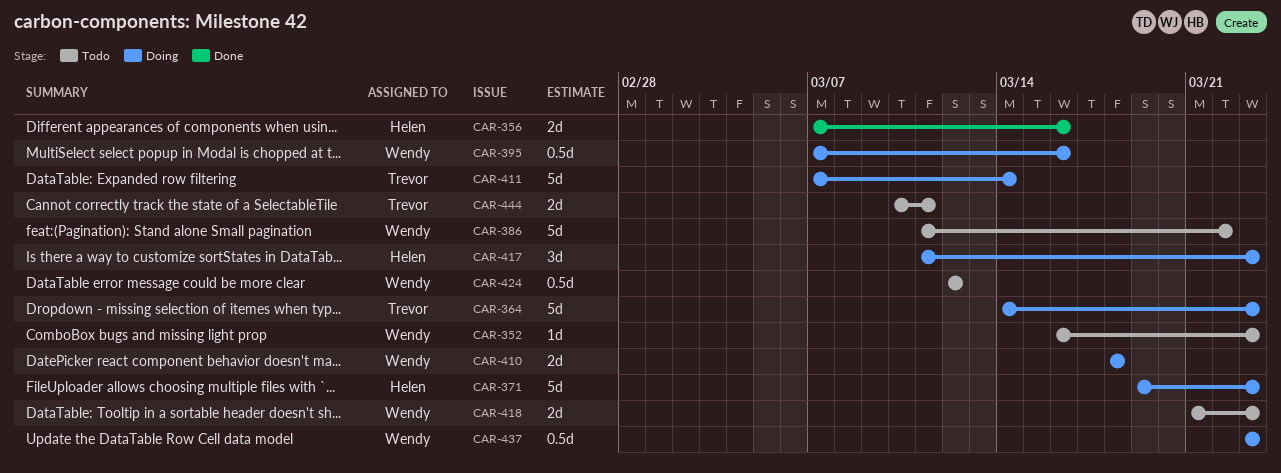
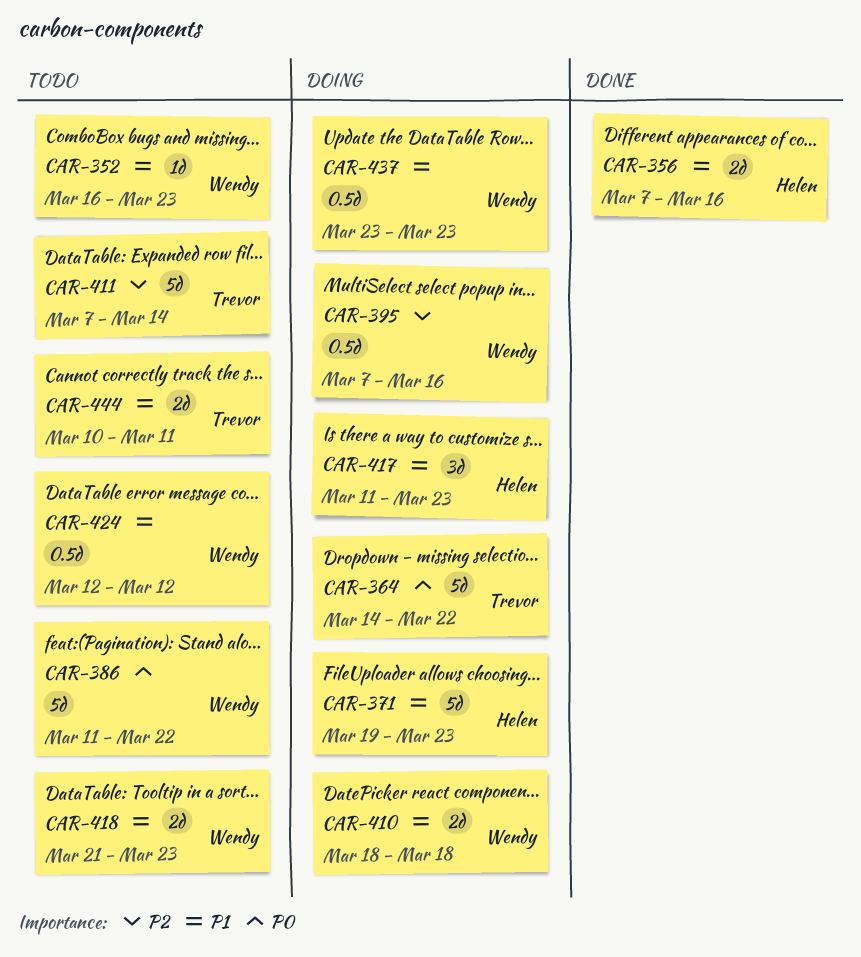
CAR-364, due: Mar 23 -> Mar 22
CAR-411, status: Doing -> Todo

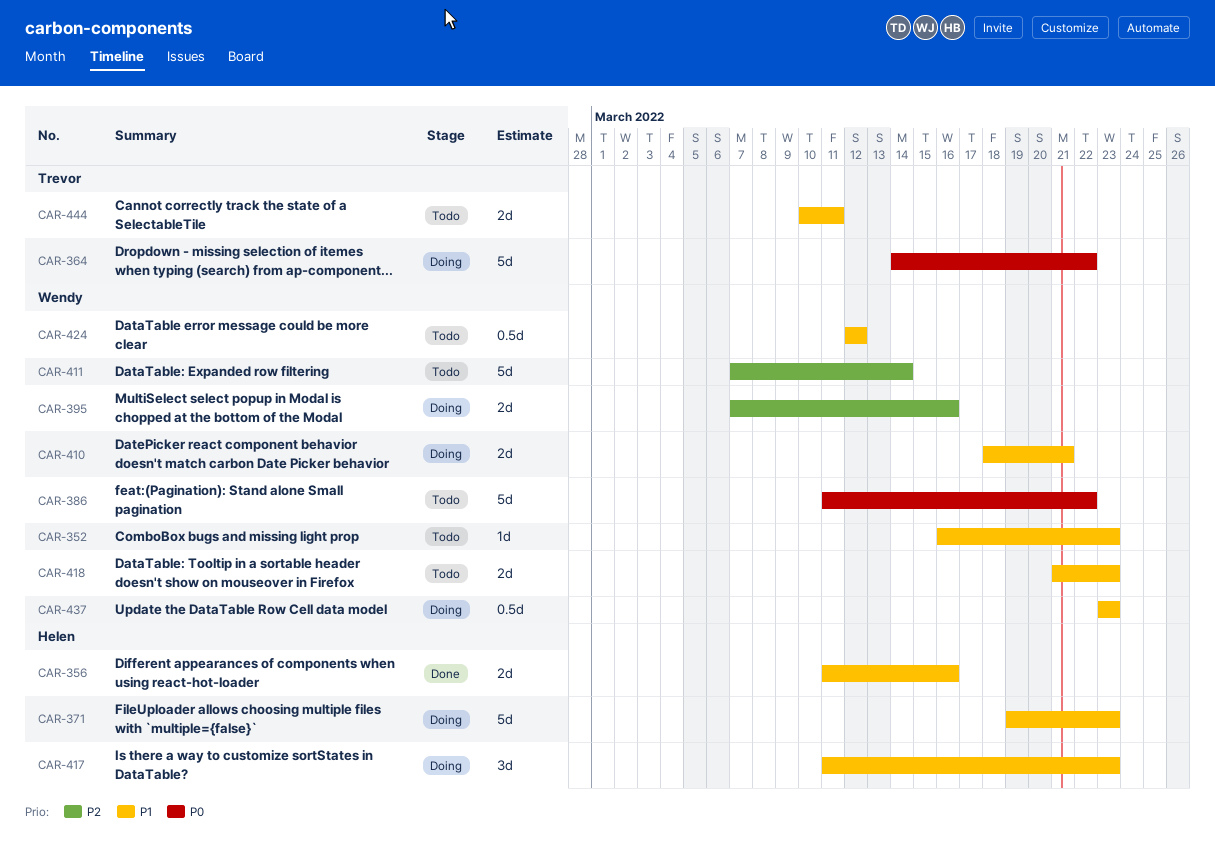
CAR-356, start: Mar 7 -> Mar 11
CAR-395, estimate: 0.5d -> 2d
CAR-410, due: Mar 18 -> Mar 21
CAR-411, owner: Trevor -> Wendy

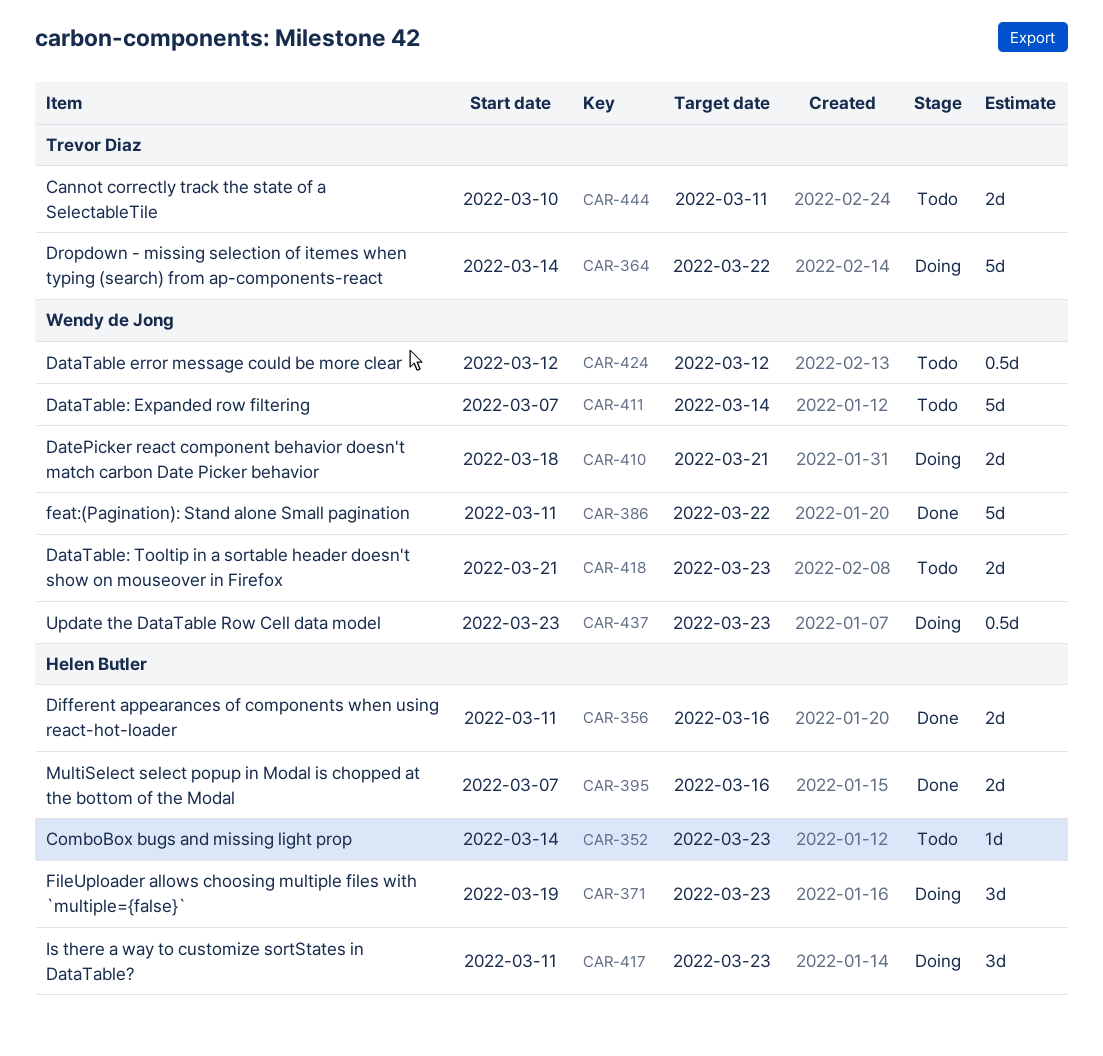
CAR-352, owner: Wendy de Jong -> Helen Butler
CAR-352, start: Mar 16 -> Mar 14
CAR-371, estimate: 5d -> 3d
CAR-386, status: Todo -> Done
CAR-395, status: Doing -> Done
CAR-395, owner: Wendy de Jong -> Helen Butler

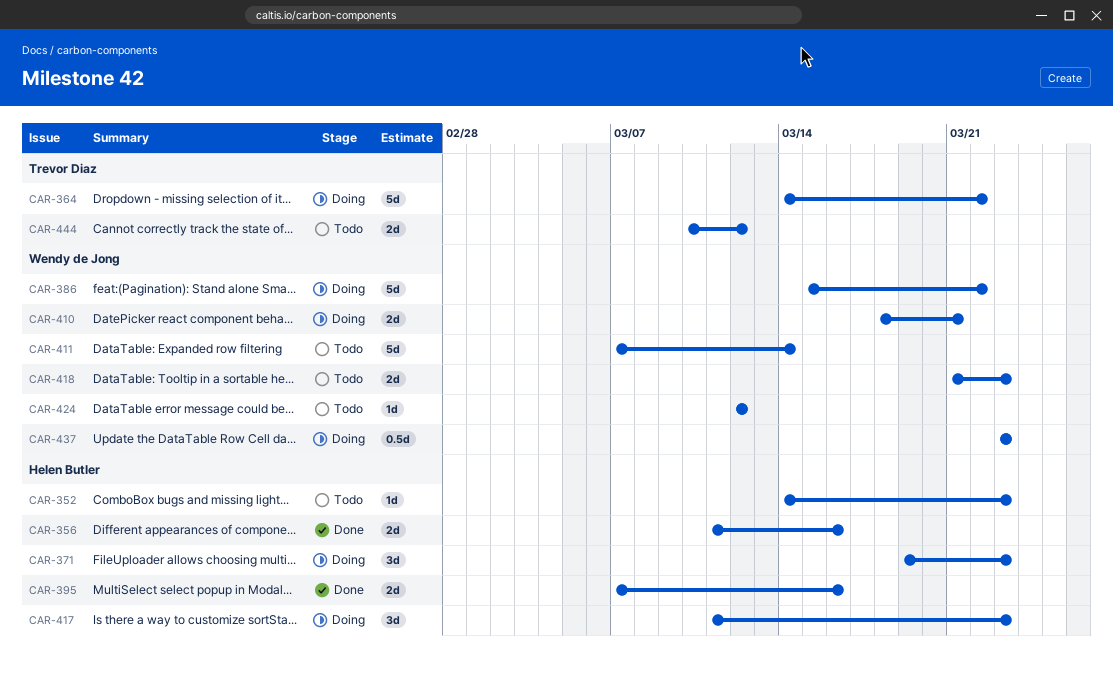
CAR-386, status: Done -> Doing
CAR-386, start: Mar 11 -> Mar 15
CAR-424, estimate: 0.5d -> 1d
CAR-444, due: Mar 11 -> Mar 12

